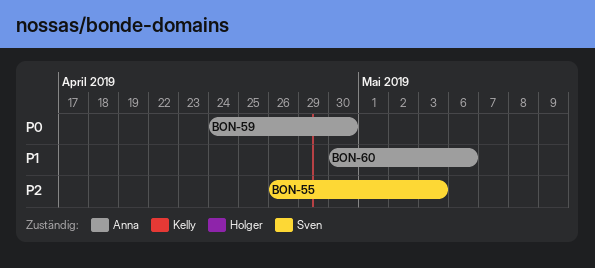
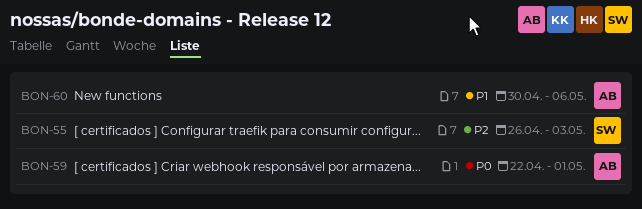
BON-59, start: Apr 24 -> Apr 22
BON-59, due: Apr 30 -> May 1

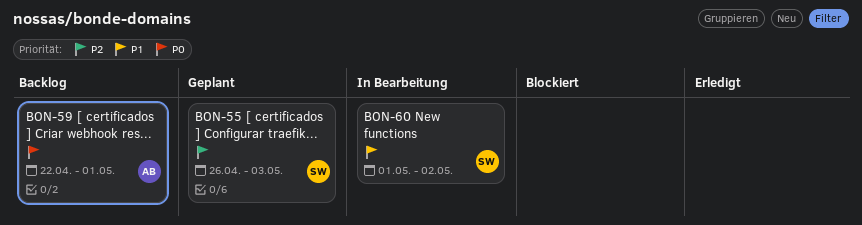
BON-60, owner: AB -> SW
BON-60, start: Apr 30 -> May 1
BON-60, due: May 6 -> May 2

